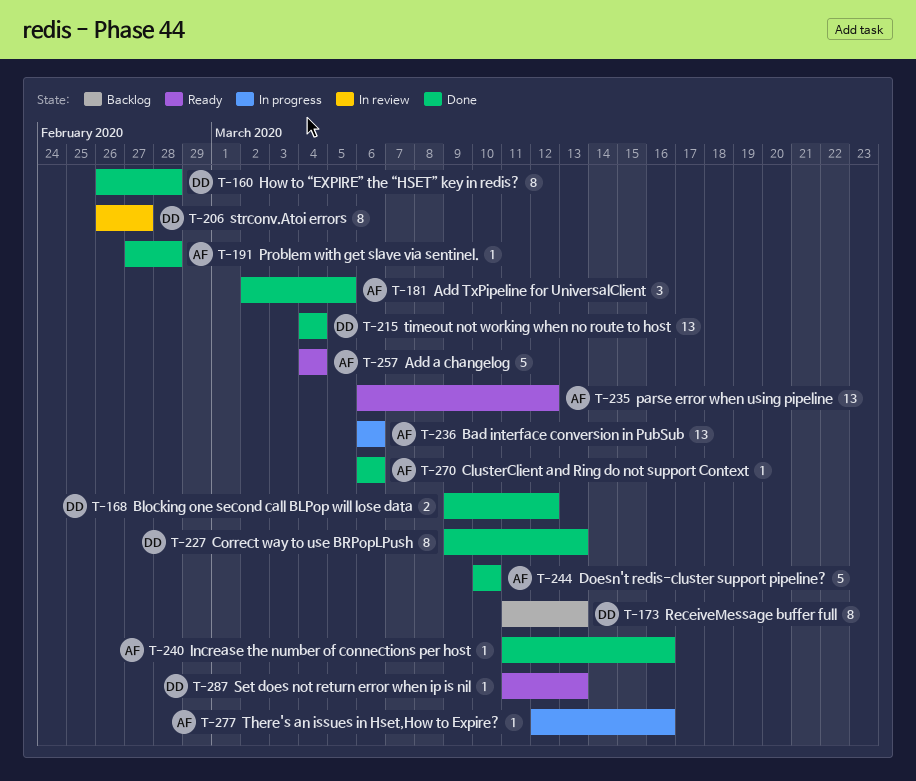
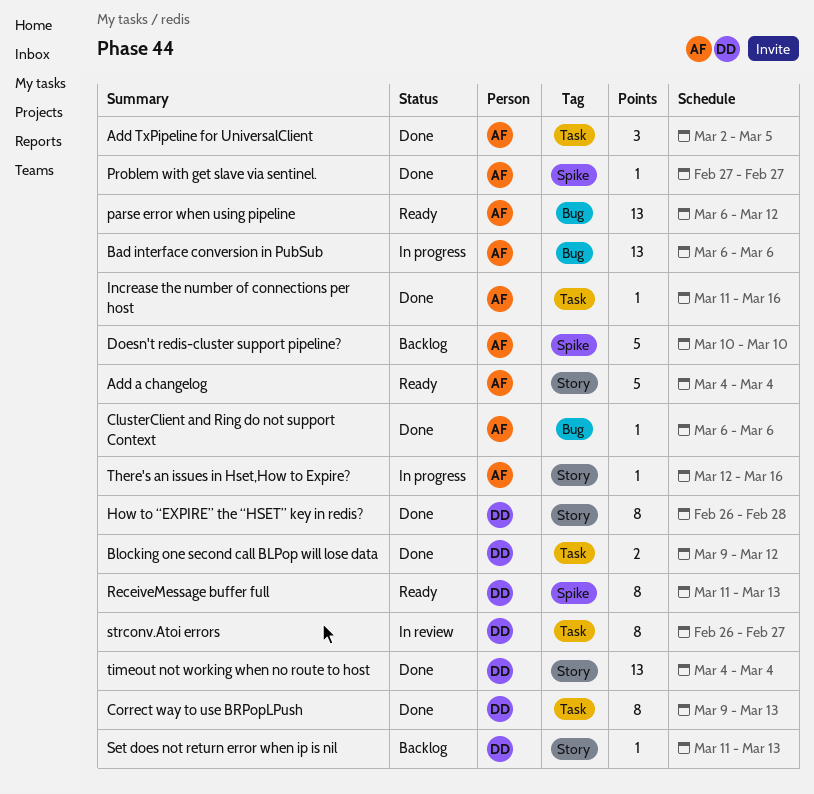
Doesn't redis-cluster support pipeline?, status: Done -> Backlog
Problem with get slave via sentinel., due: Feb 28 -> Feb 27
ReceiveMessage buffer full, status: Backlog -> Ready
Set does not return error when ip is nil, status: Ready -> Backlog

